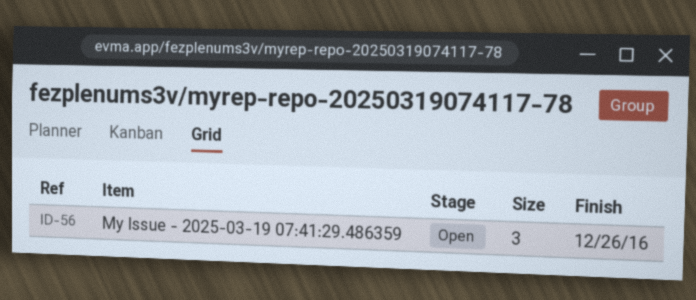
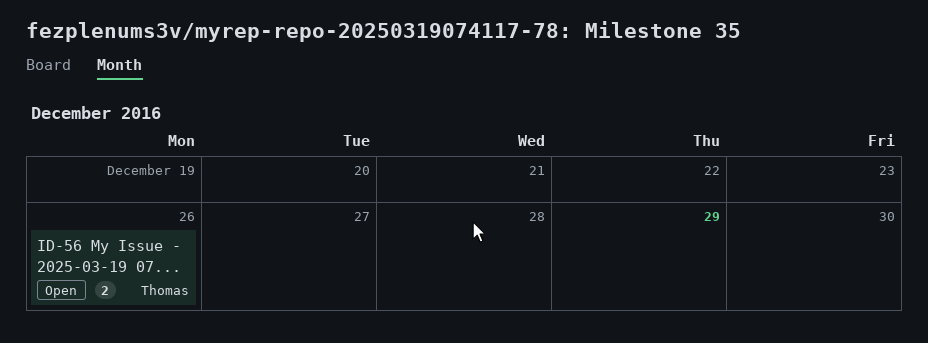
ID-56, estimate: 3 -> 2

